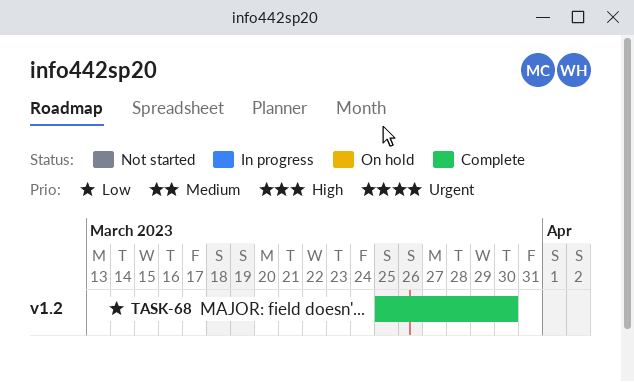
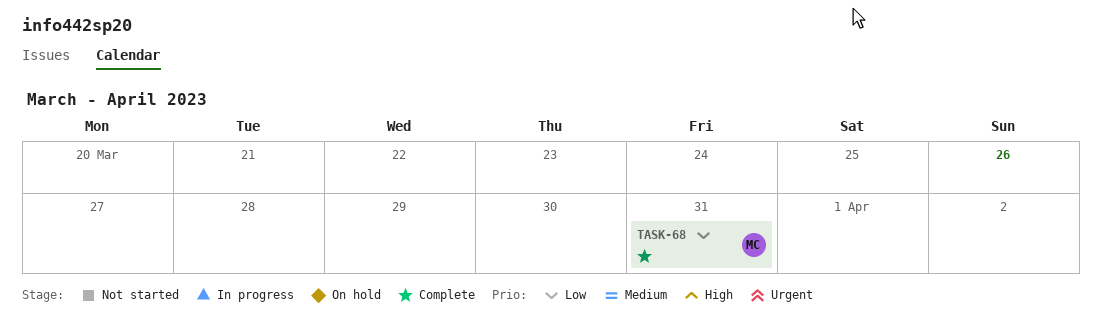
TASK-68, due: Mar 30 -> Mar 31

